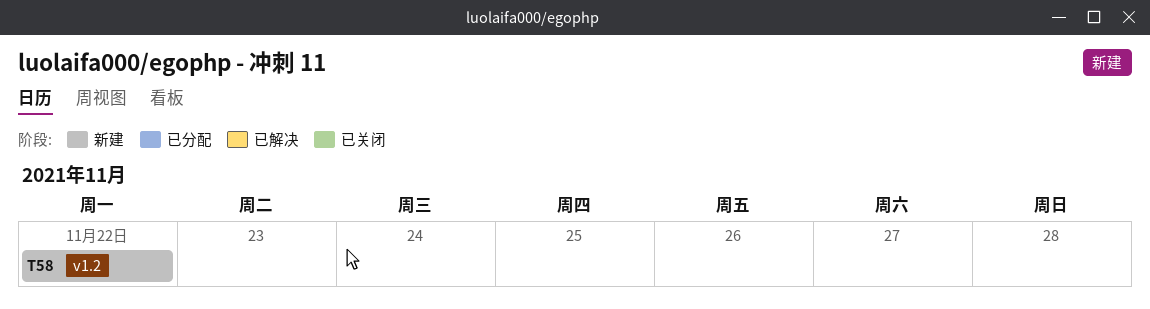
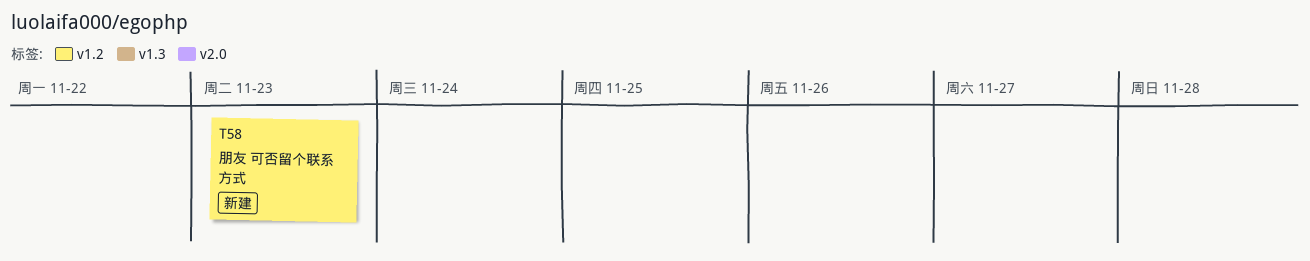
T58, due: Nov 22 -> Nov 23

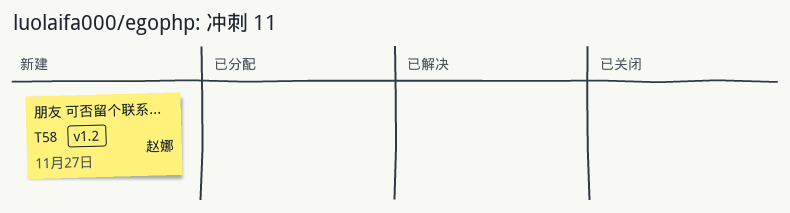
T58, due: Nov 23 -> Nov 27

